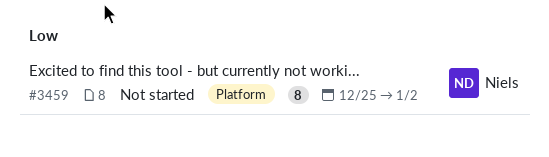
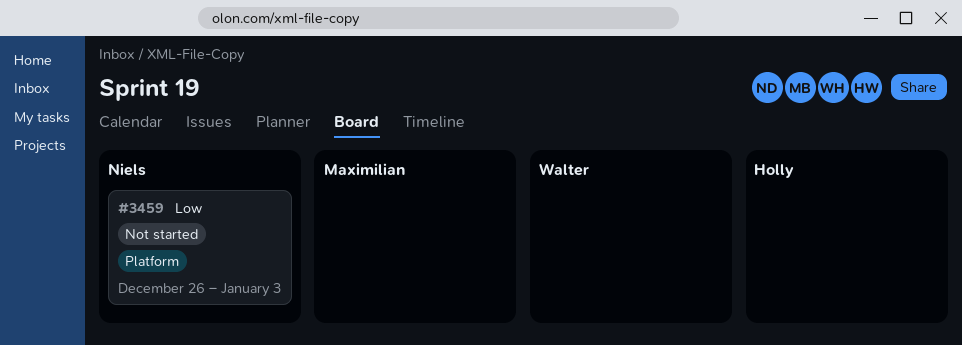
#3459, start: Dec 25 -> Dec 26
#3459, due: Jan 2 -> Jan 3

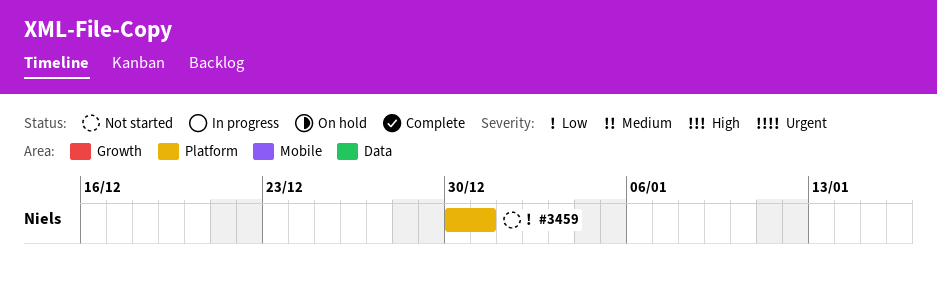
#3459, start: Dec 26 -> Dec 30
#3459, due: Jan 3 -> Dec 31

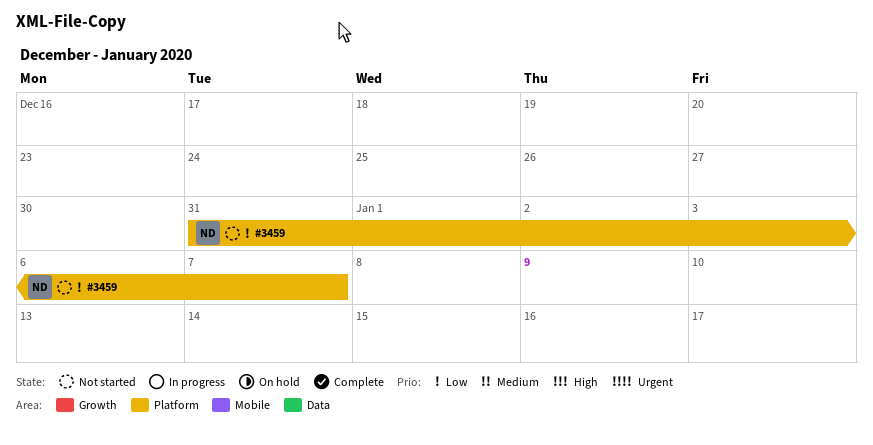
#3459, start: Dec 30 -> Dec 31
#3459, due: Dec 31 -> Jan 7

